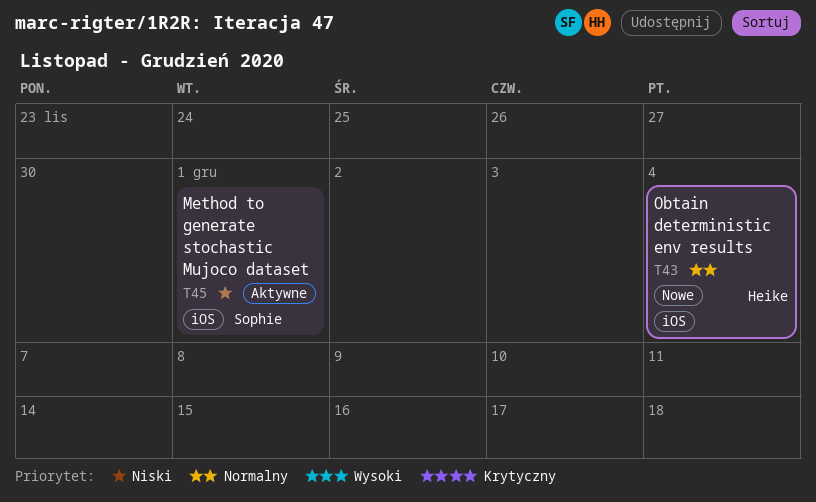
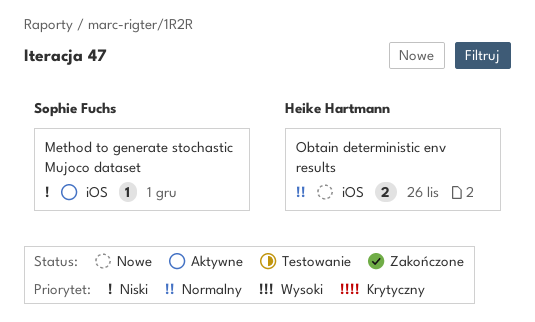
Obtain deterministic env results, due: Dec 4 -> Nov 26

